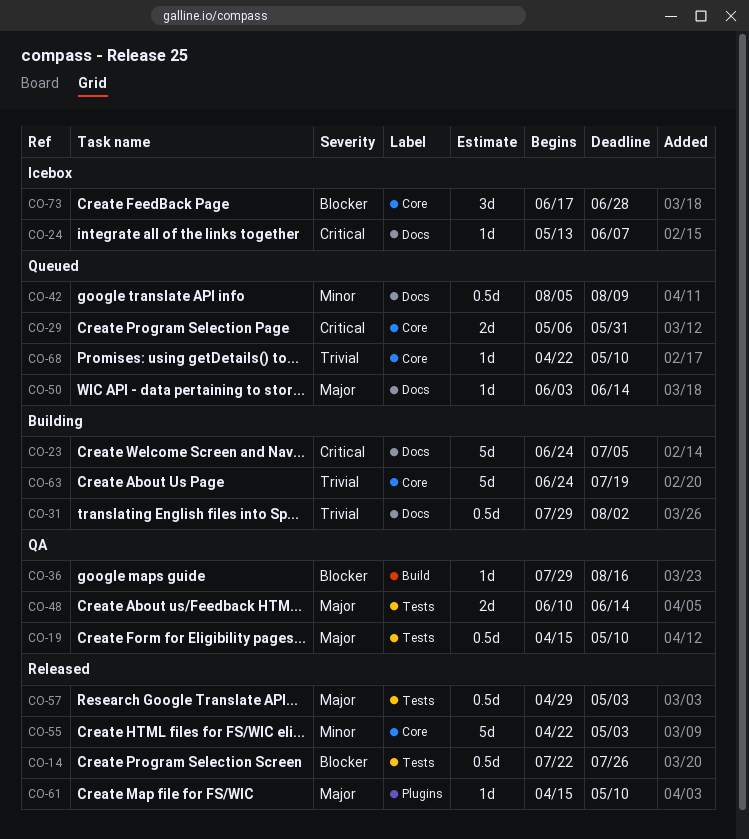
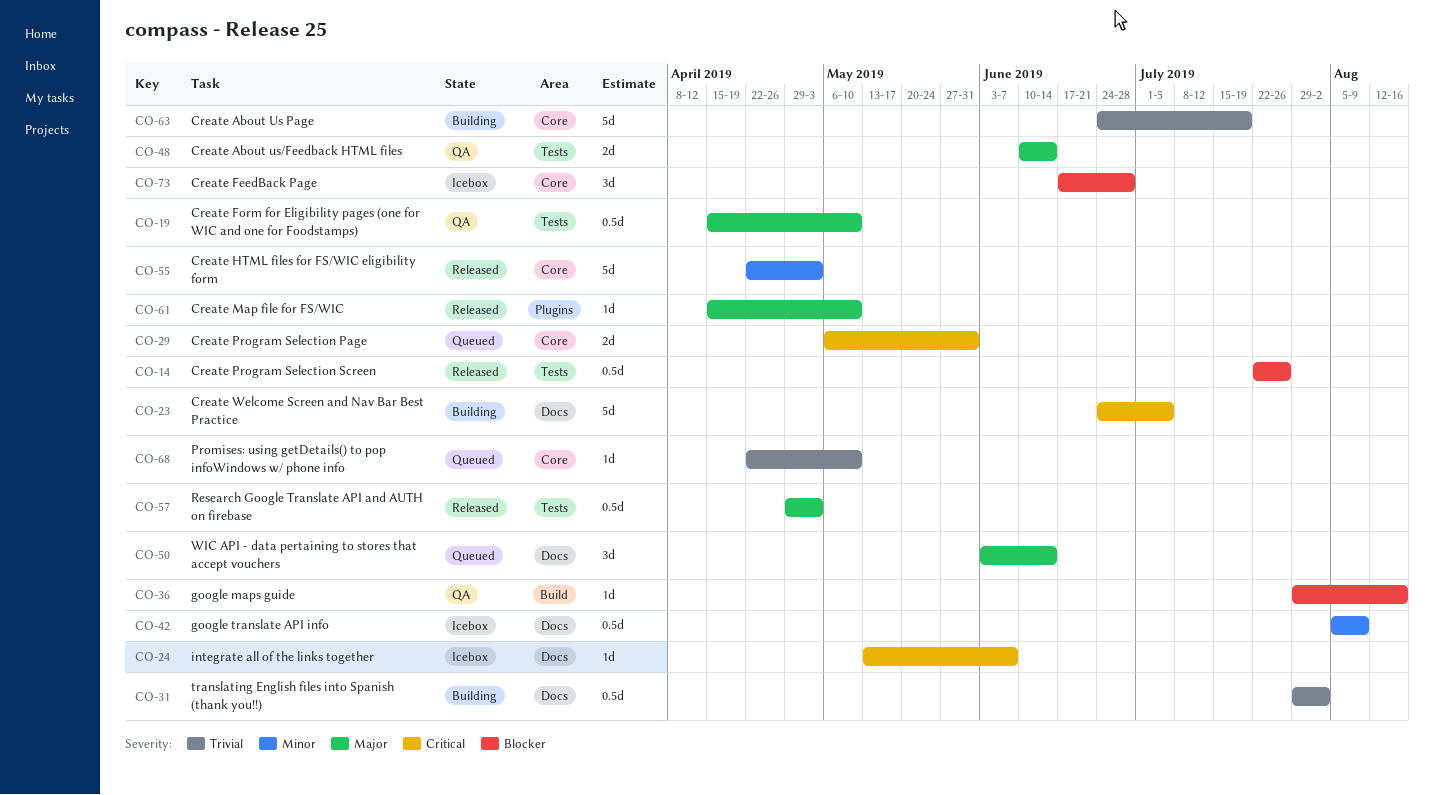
CO-42, status: Queued -> Icebox
CO-50, estimate: 1d -> 3d

